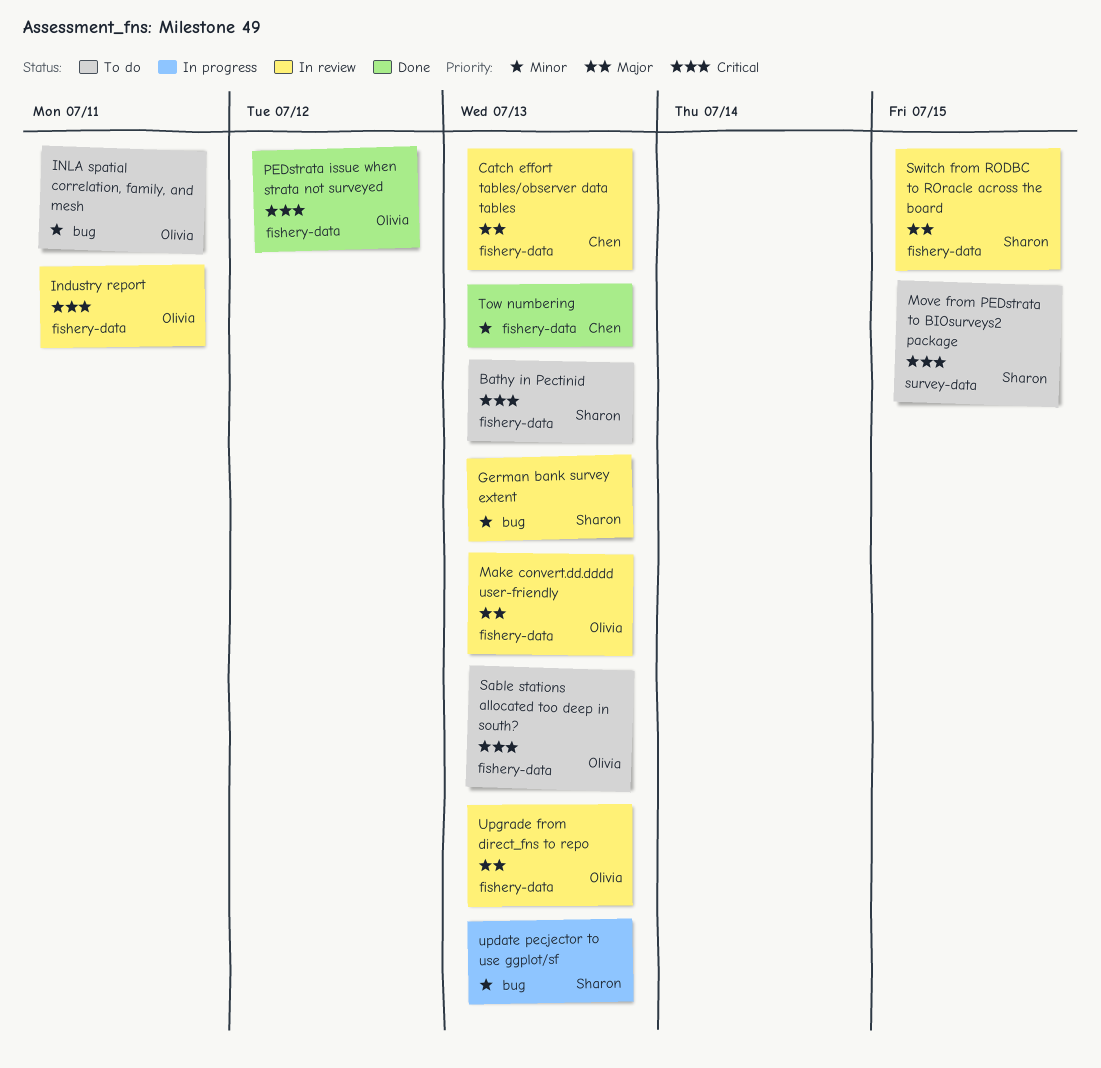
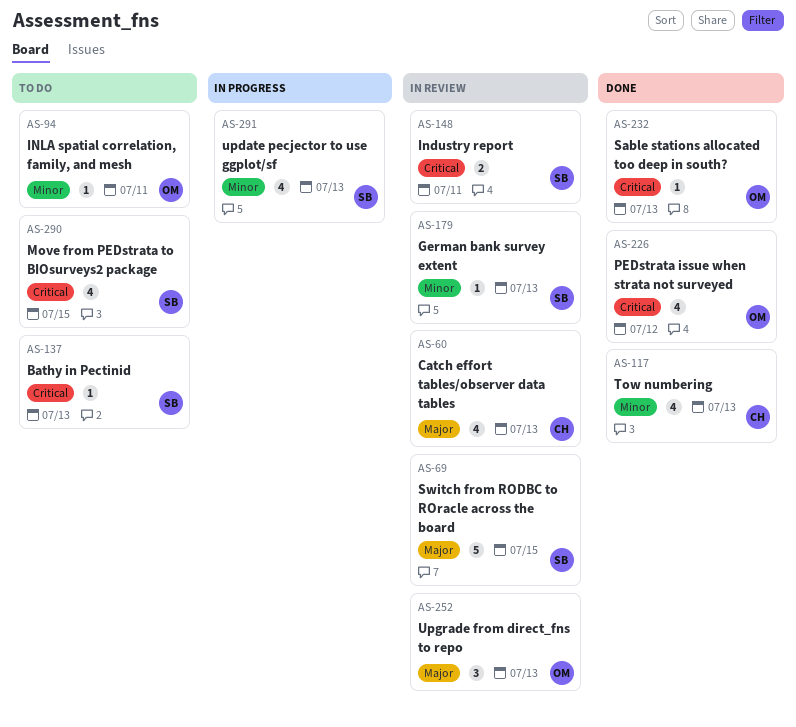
Industry report, owner: Olivia -> Sharon
Make convert.dd.dddd user-friendly: present -> none
Sable stations allocated too deep in south?, status: To do -> Done

